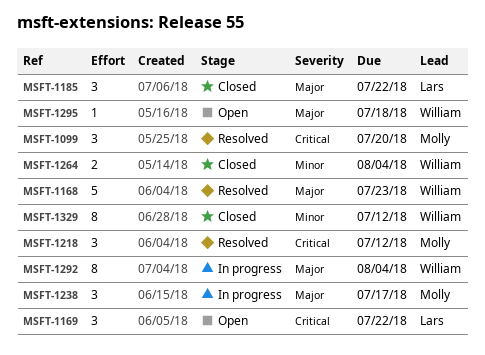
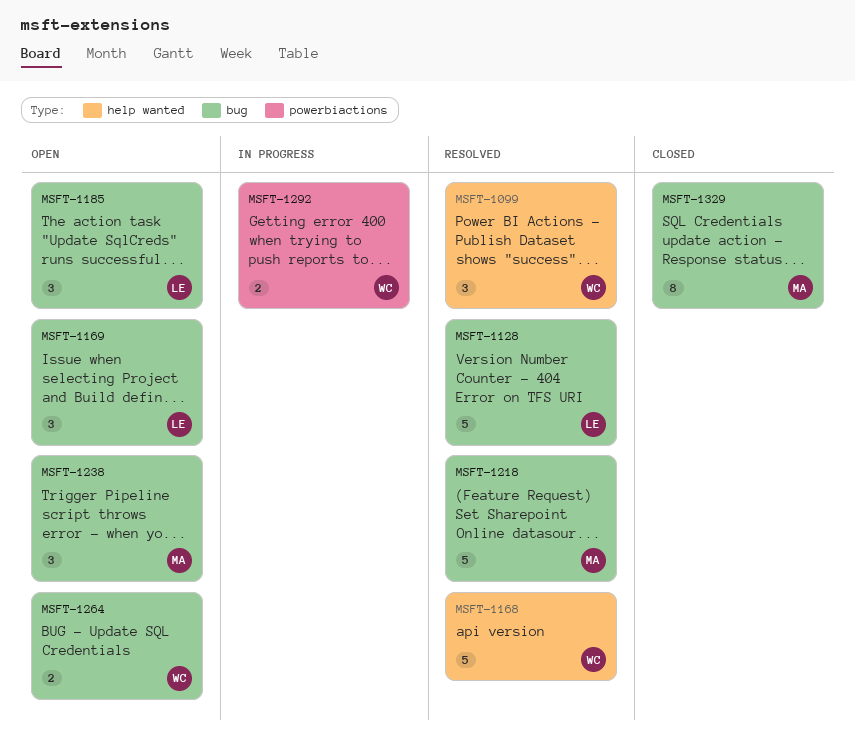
MSFT-1099, owner: Molly -> William
MSFT-1128: none -> present
MSFT-1185, status: Closed -> Open
MSFT-1218, estimate: 3 -> 5
MSFT-1238, status: In progress -> Open
MSFT-1264, status: Closed -> Open
MSFT-1292, estimate: 8 -> 2
MSFT-1295: present -> none
MSFT-1329, owner: William -> Molly

